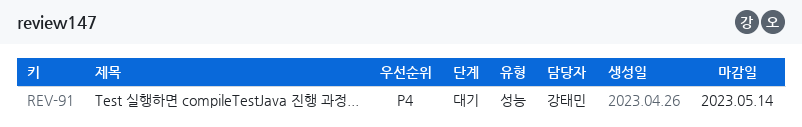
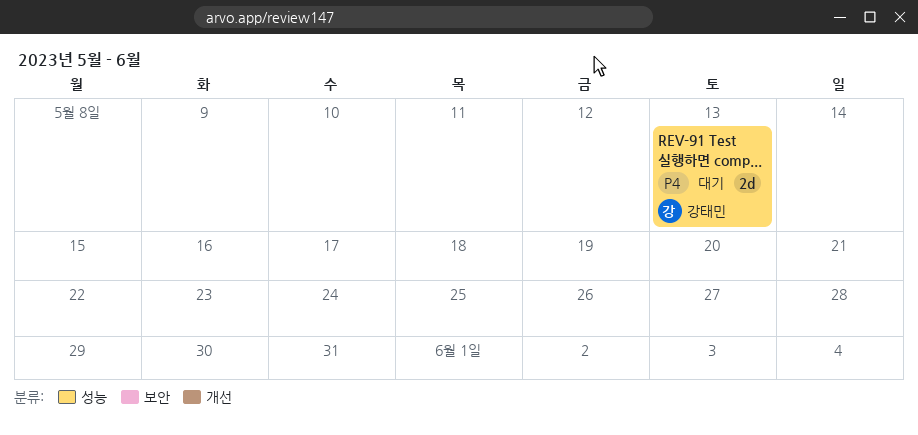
REV-91, due: May 14 -> May 13

